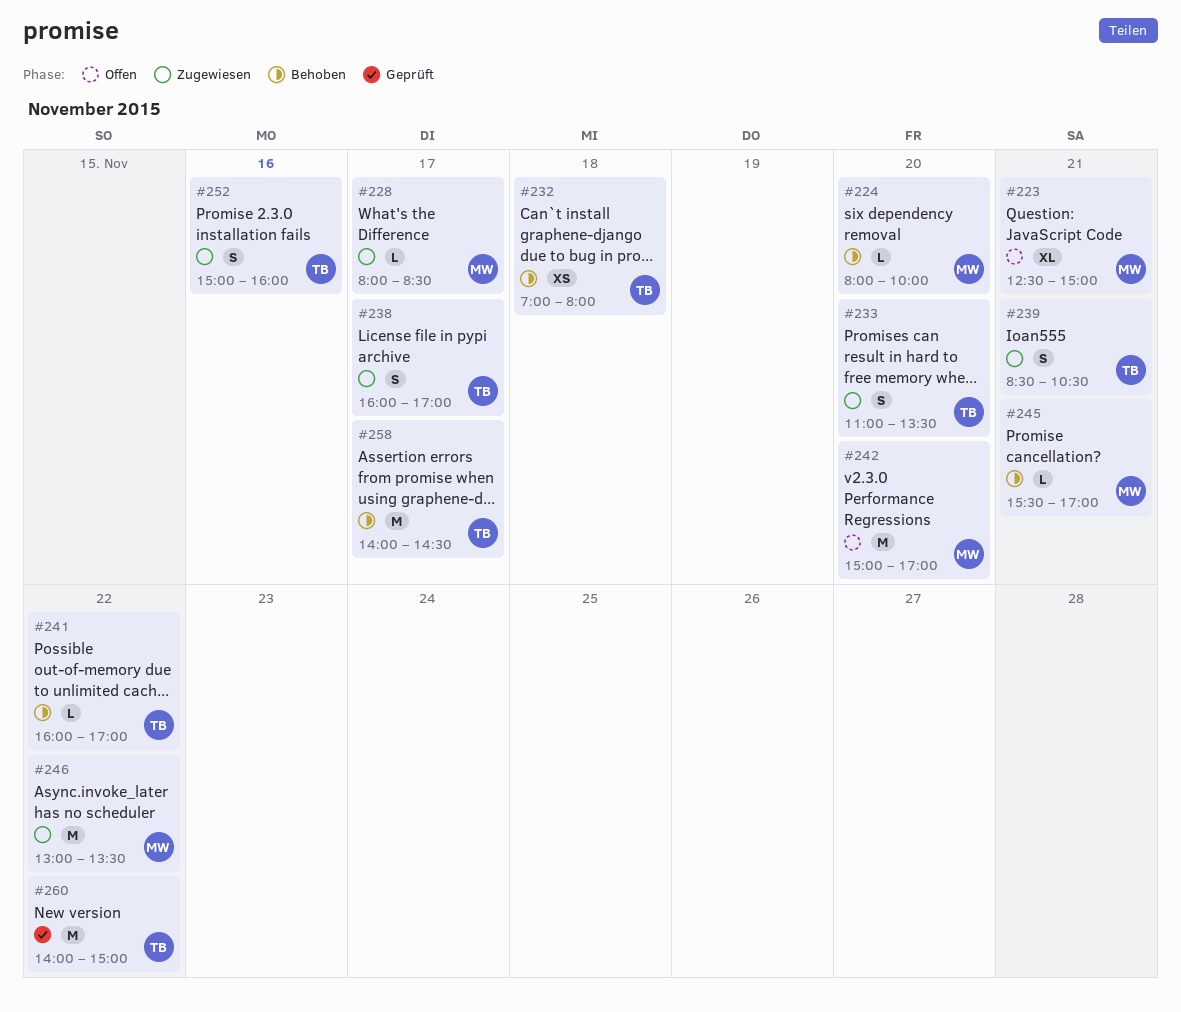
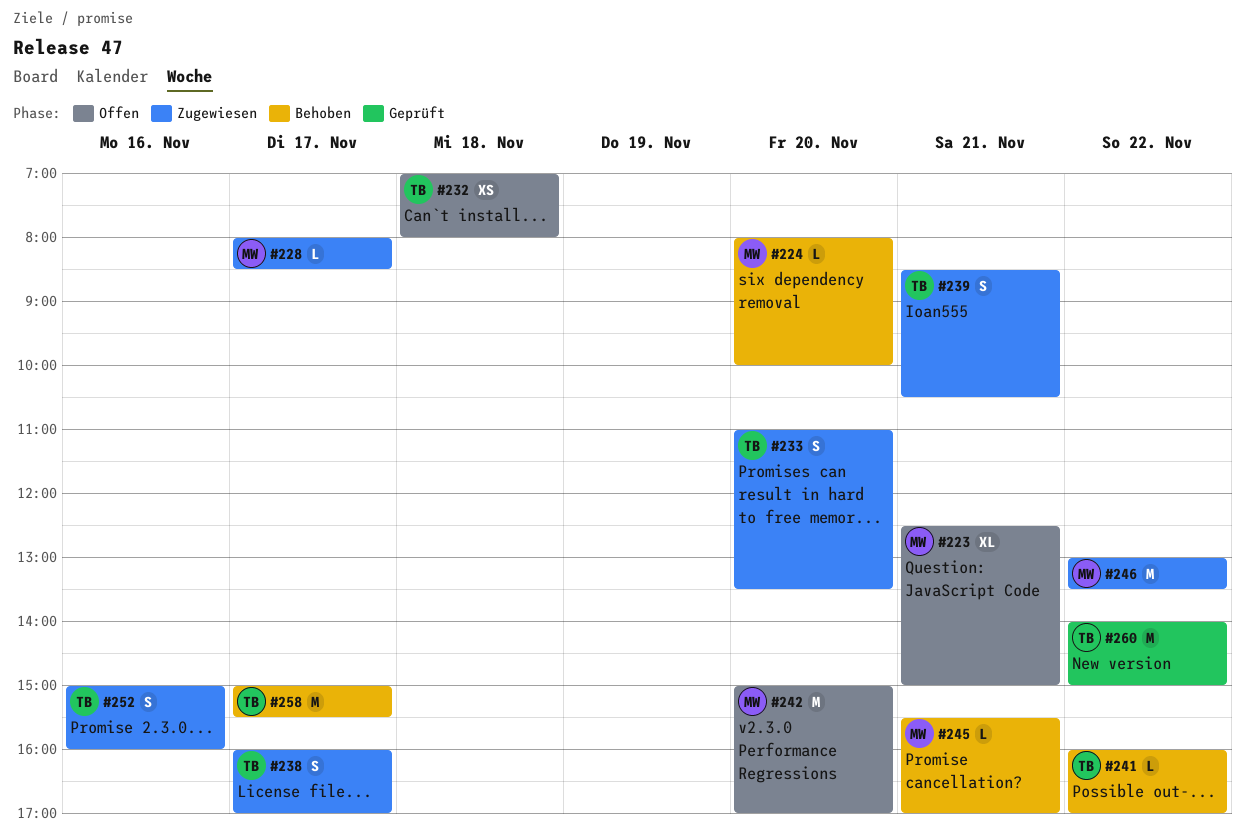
#232, status: Behoben -> Offen
#258, begins: 14:00 -> 15:00
#258, ends: 14:30 -> 15:30

